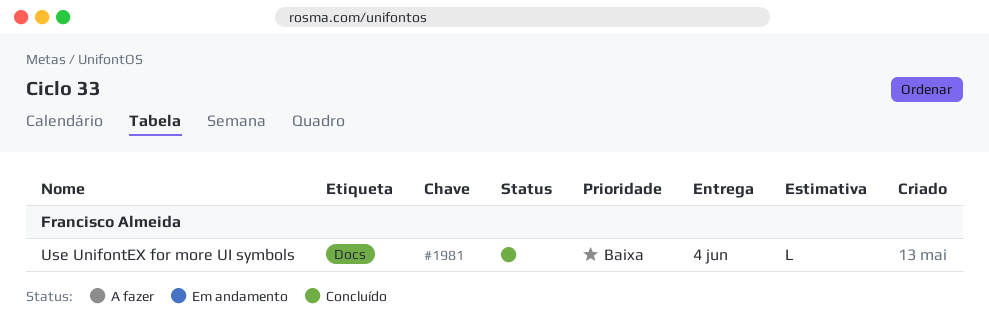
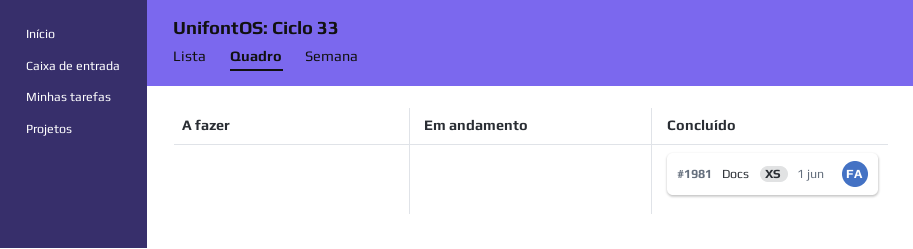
#1981, estimate: L -> XS
#1981, due: Jun 4 -> Jun 1

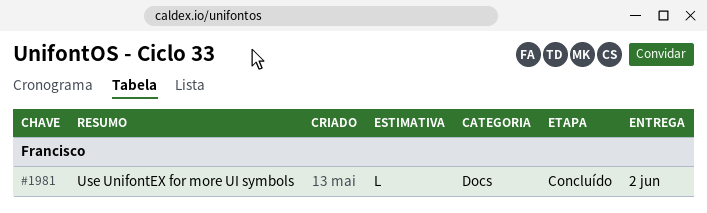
#1981, estimate: XS -> L
#1981, due: Jun 1 -> Jun 2

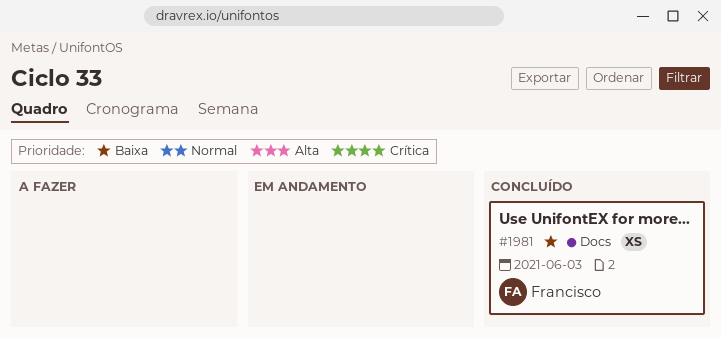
#1981, estimate: L -> XS
#1981, due: Jun 2 -> Jun 3

